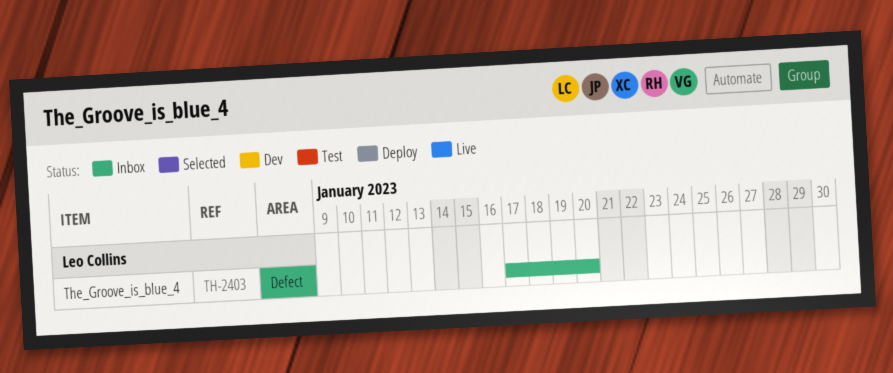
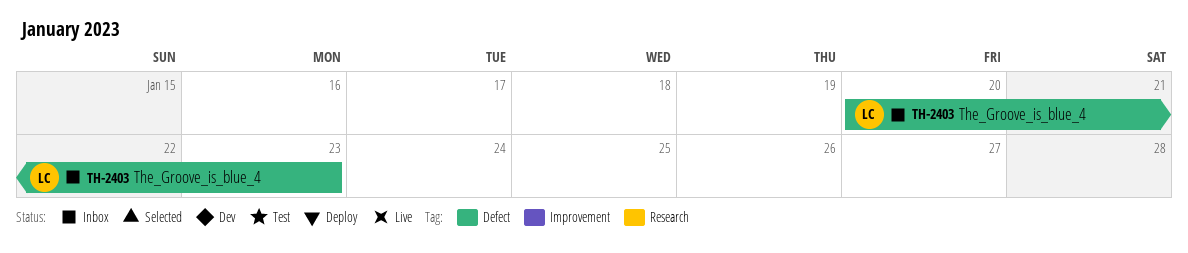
TH-2403, start: Jan 17 -> Jan 20
TH-2403, due: Jan 20 -> Jan 23

